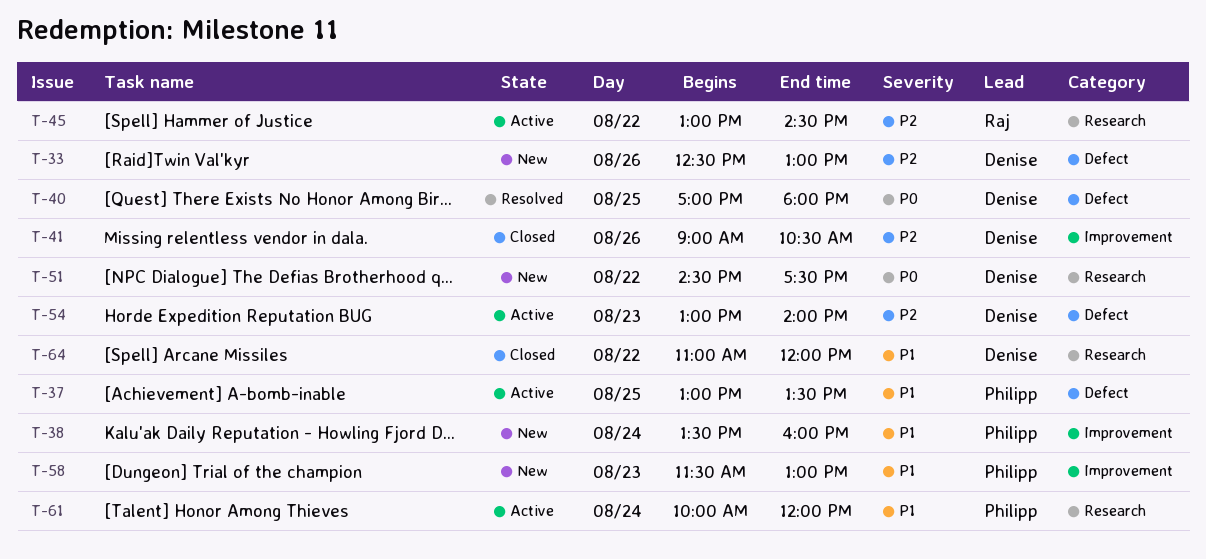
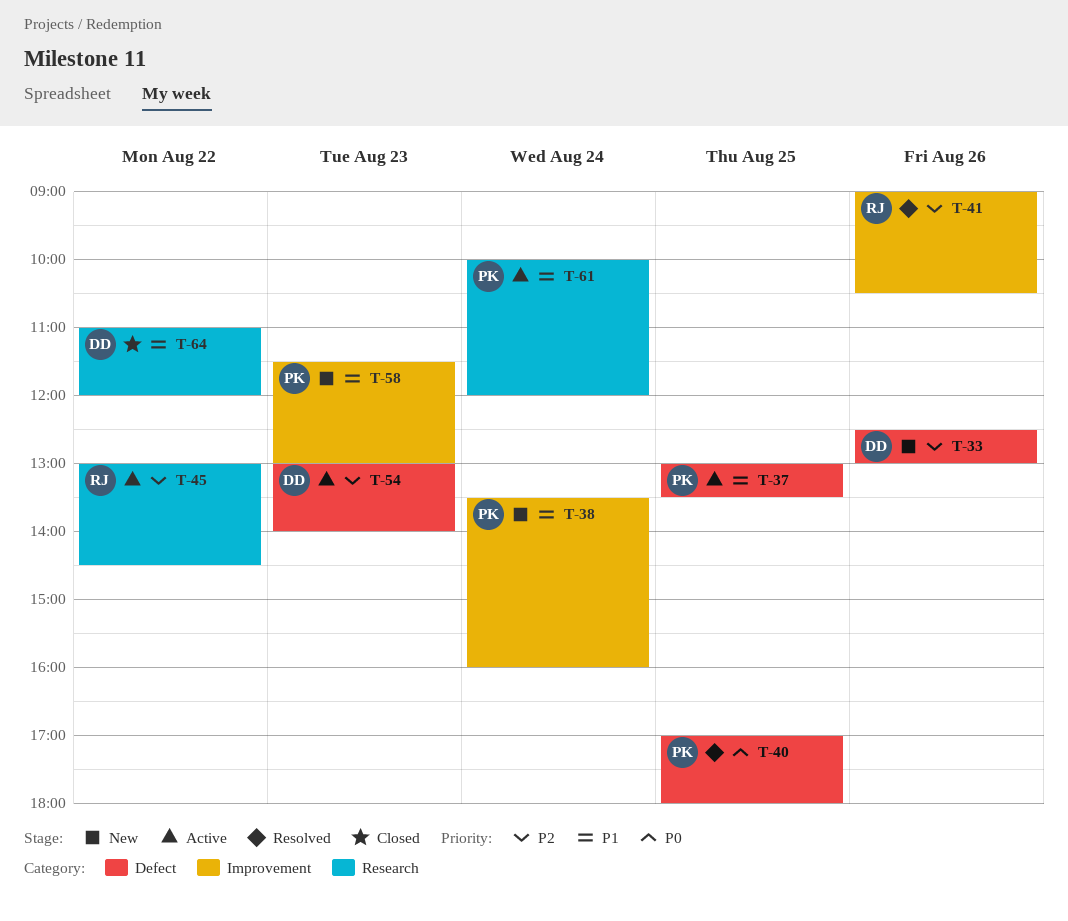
T-40, owner: Denise -> Philipp
T-41, status: Closed -> Resolved
T-41, owner: Denise -> Raj
T-51: present -> none

